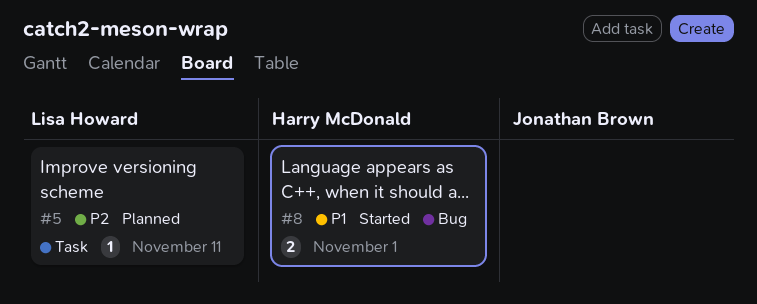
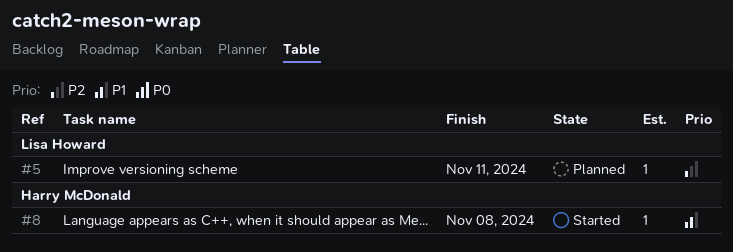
#8, estimate: 2 -> 1
#8, due: Nov 1 -> Nov 8

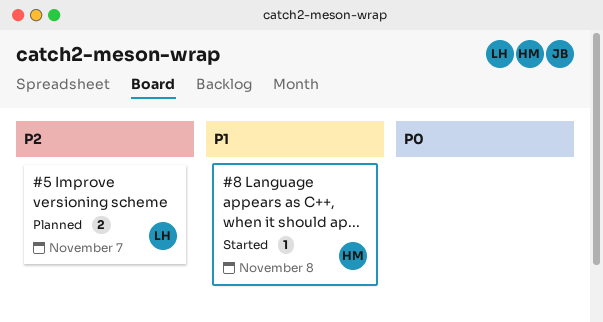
#5, estimate: 1 -> 2
#5, due: Nov 11 -> Nov 7

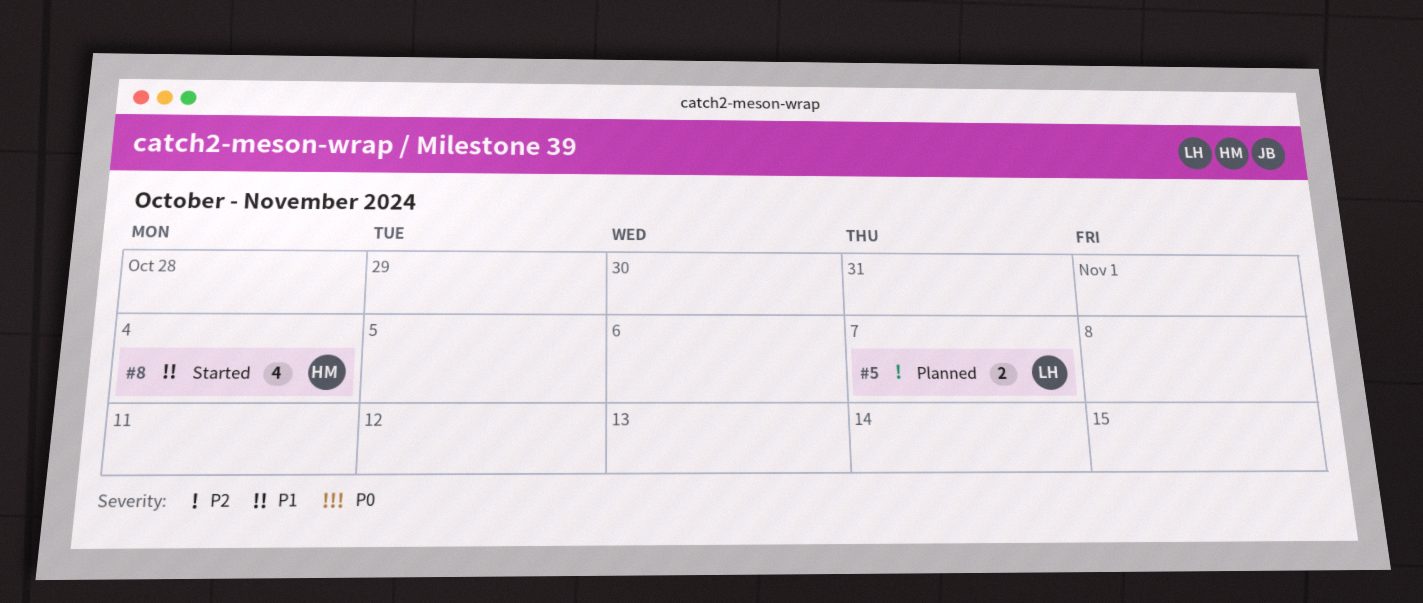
#8, estimate: 1 -> 4
#8, due: Nov 8 -> Nov 4

